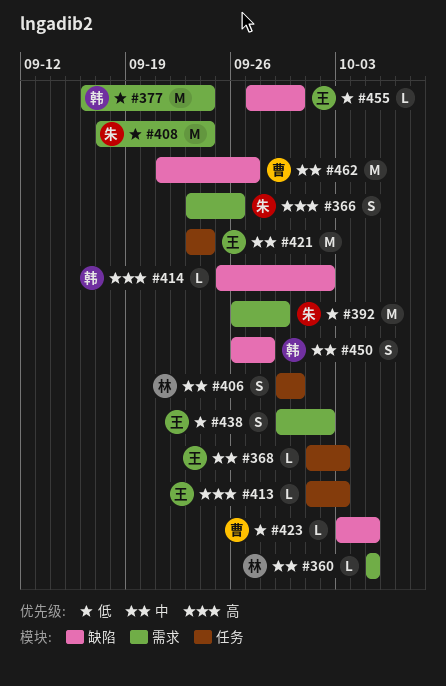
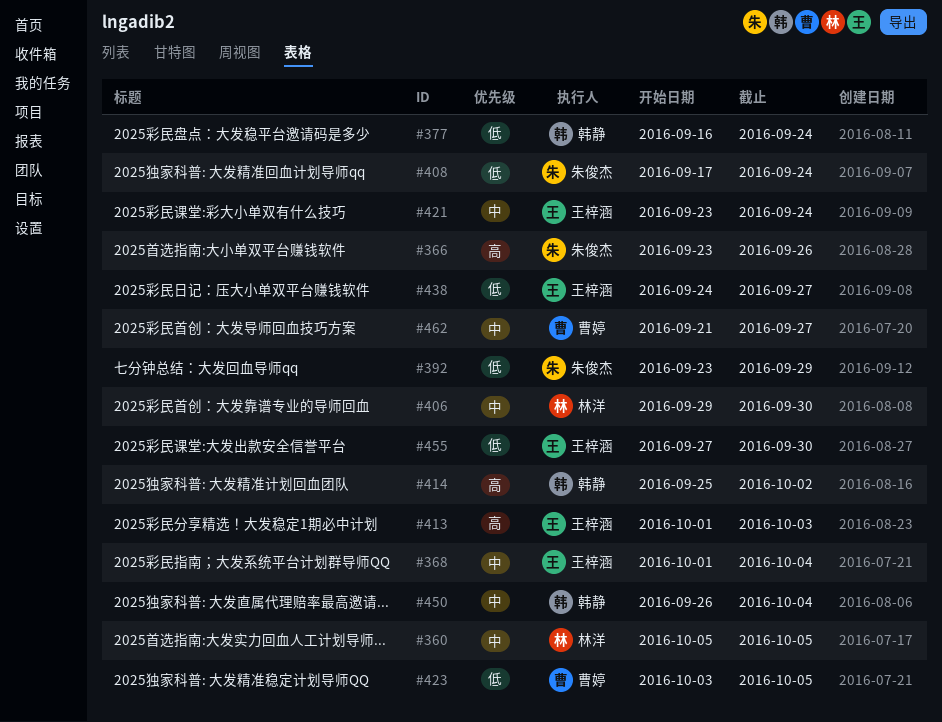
#368, due: Oct 3 -> Oct 4
#392, start: Sep 26 -> Sep 23
#438, start: Sep 29 -> Sep 24
#438, due: Oct 2 -> Sep 27
#450, due: Sep 28 -> Oct 4

